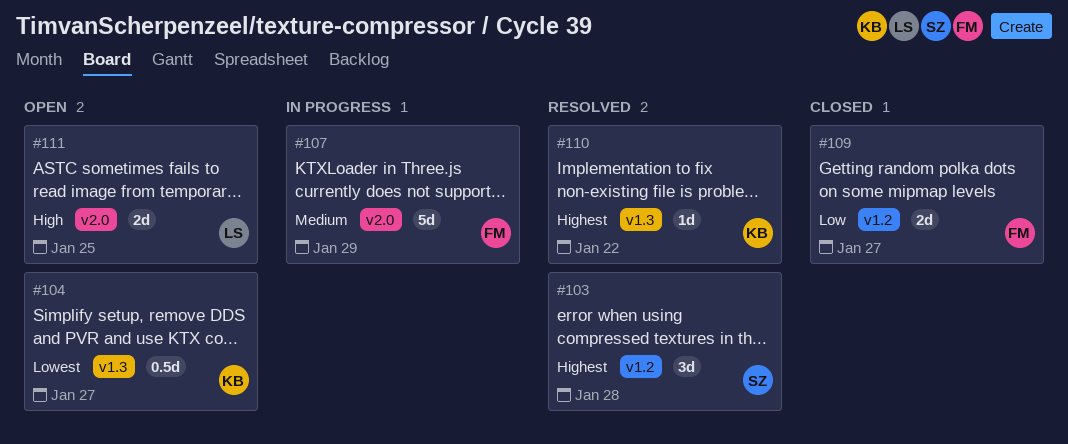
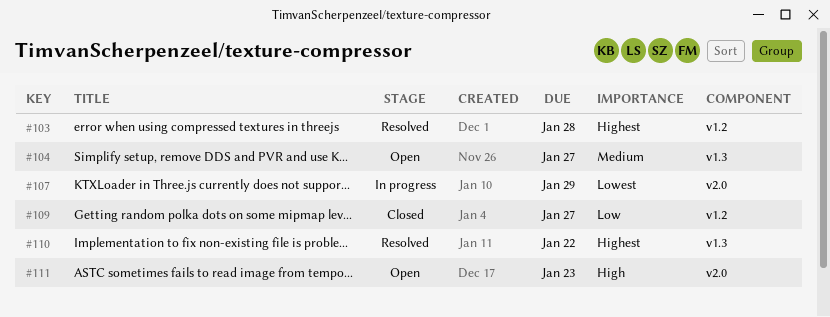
#104, priority: Lowest -> Medium
#107, priority: Medium -> Lowest
#111, due: Jan 25 -> Jan 23

